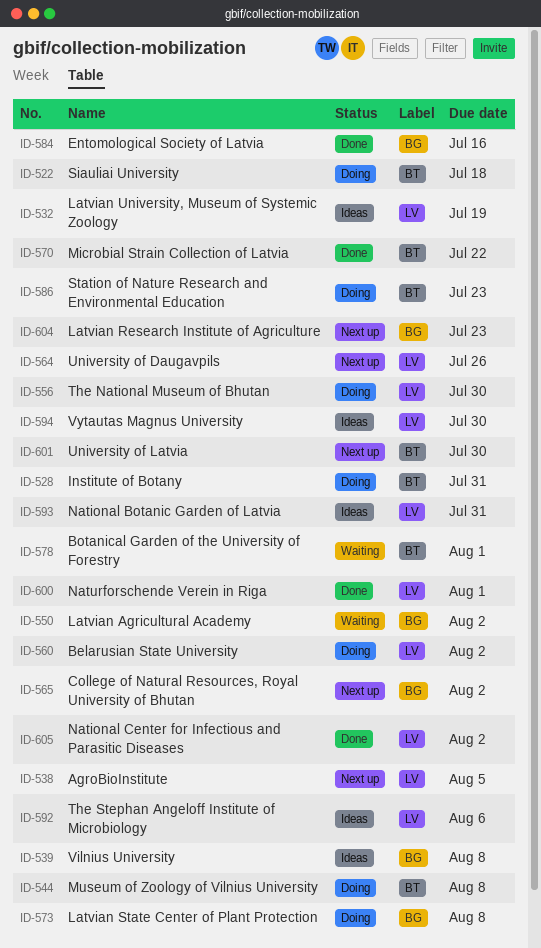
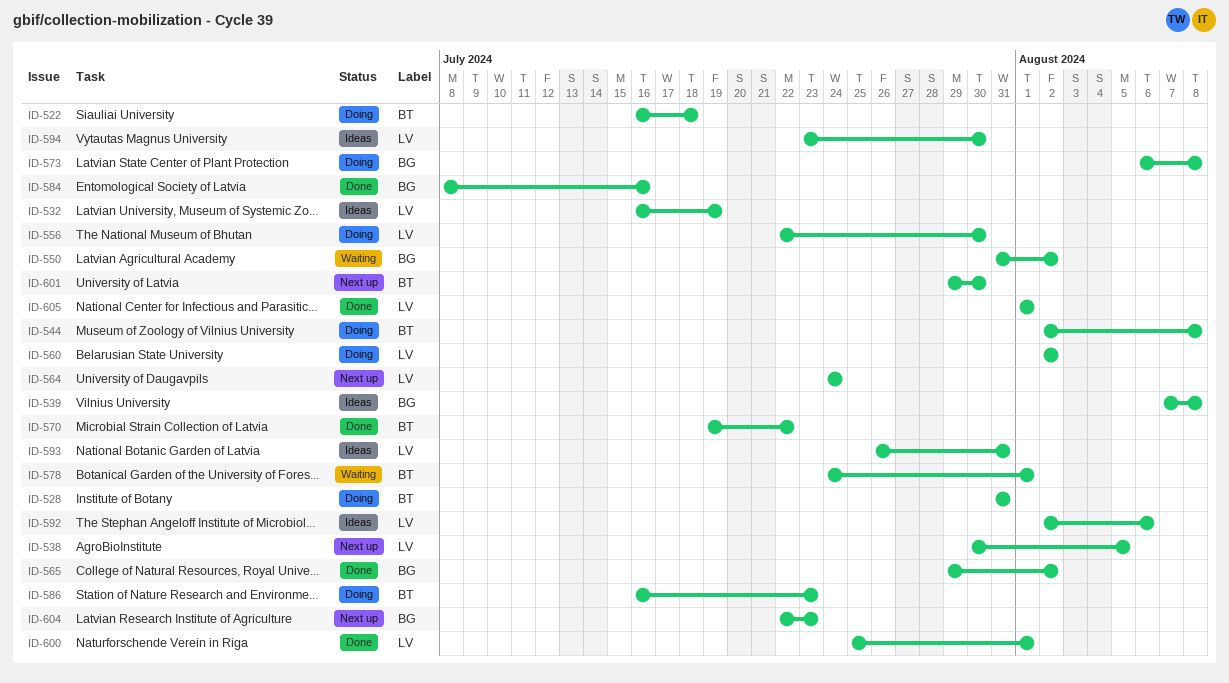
ID-564, due: Jul 26 -> Jul 24
ID-565, status: Next up -> Done
ID-605, due: Aug 2 -> Aug 1

